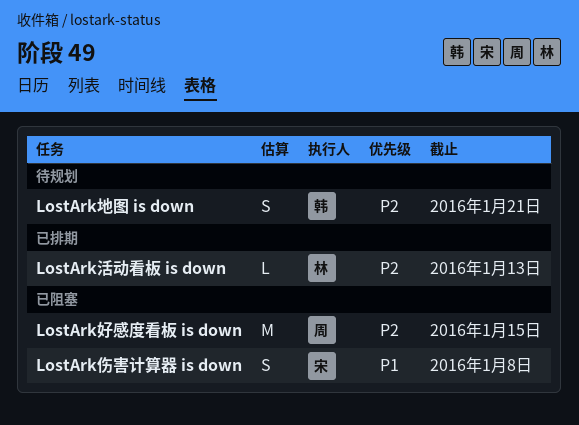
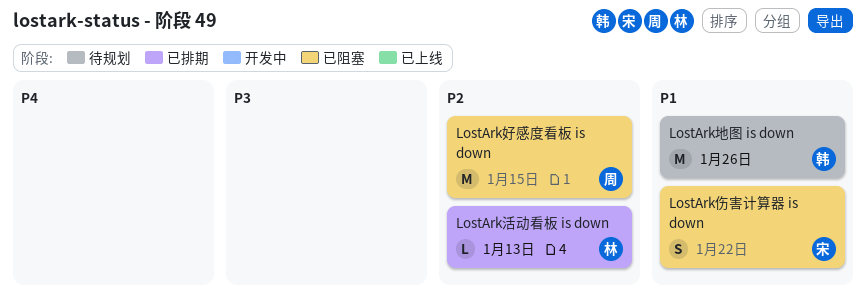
LostArk伤害计算器 is down, due: Jan 8 -> Jan 22
LostArk地图 is down, priority: P2 -> P1
LostArk地图 is down, estimate: S -> M
LostArk地图 is down, due: Jan 21 -> Jan 26

